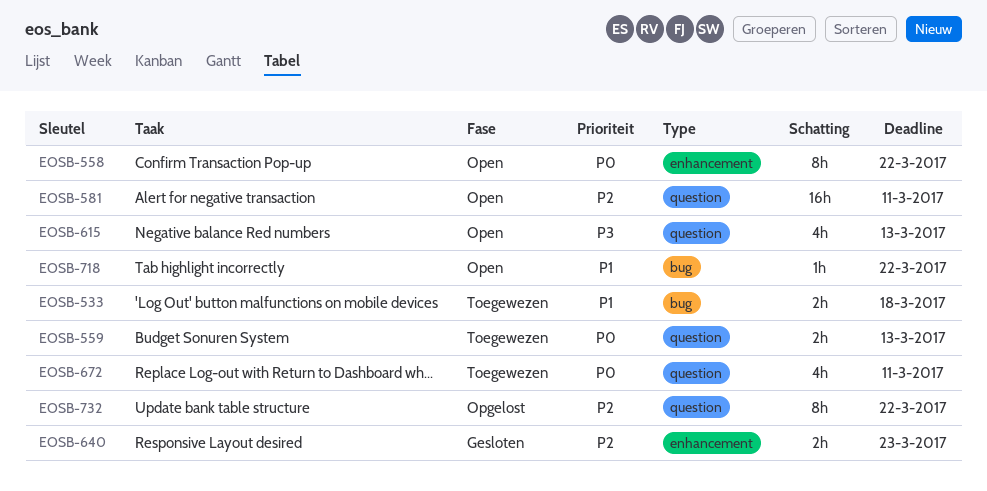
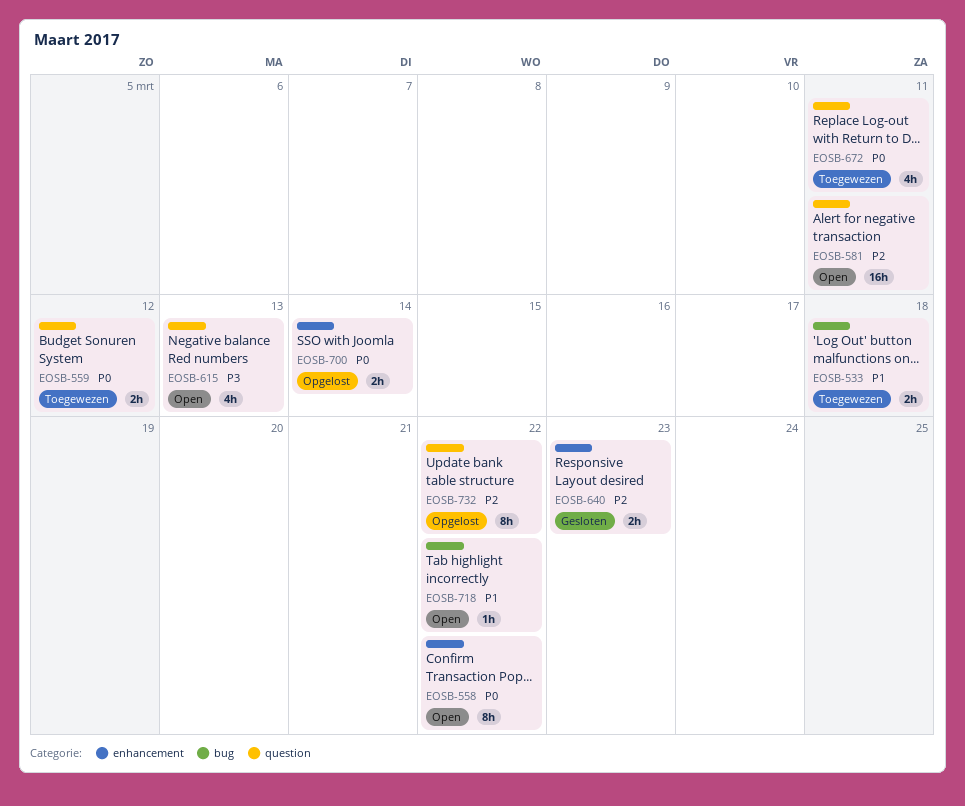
EOSB-559, due: Mar 13 -> Mar 12
EOSB-700: none -> present

